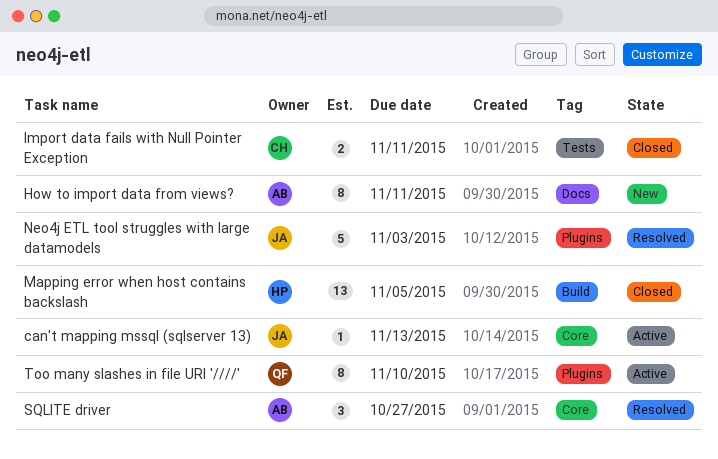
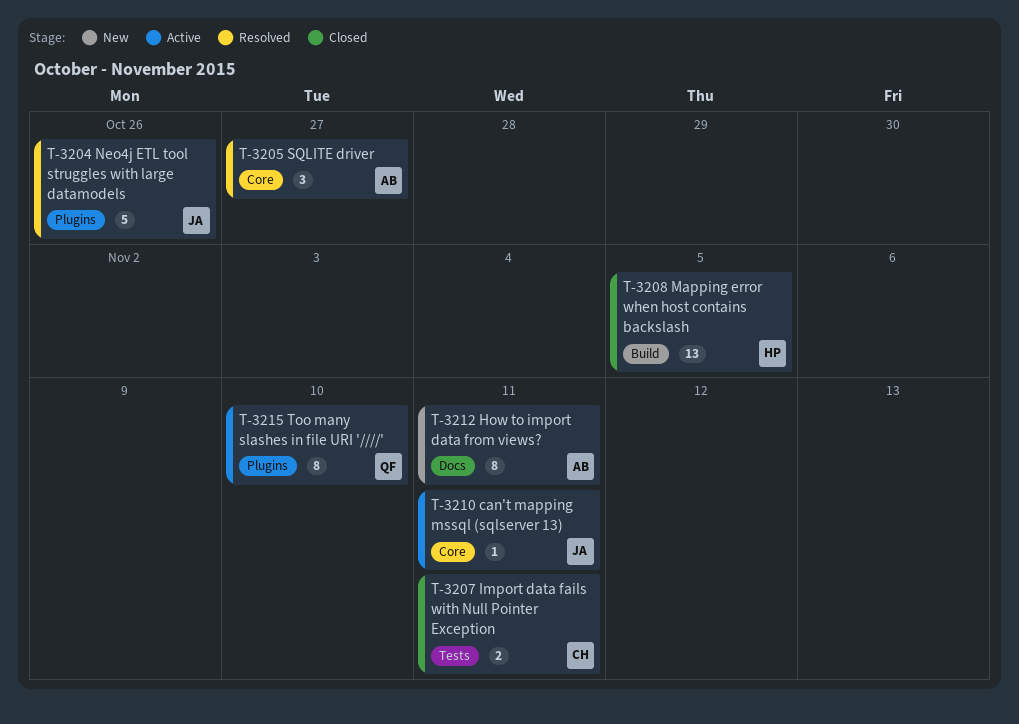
can't mapping mssql (sqlserver 13), due: Nov 13 -> Nov 11
Neo4j ETL tool struggles with large datamodels, due: Nov 3 -> Oct 26

